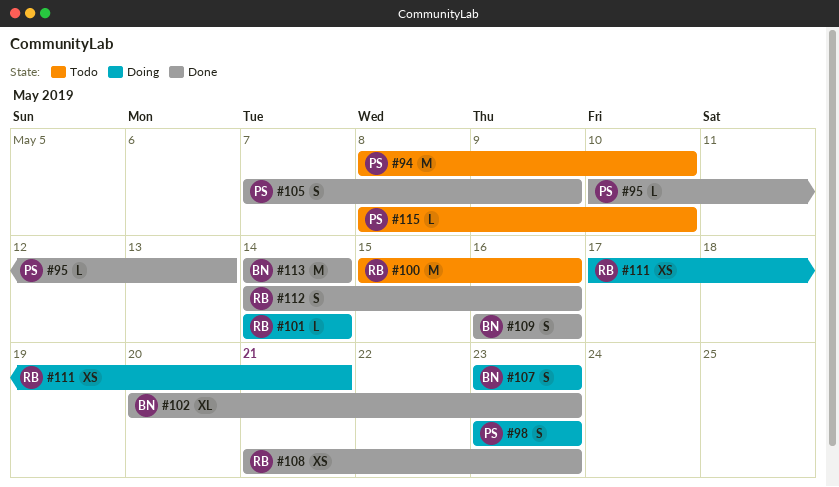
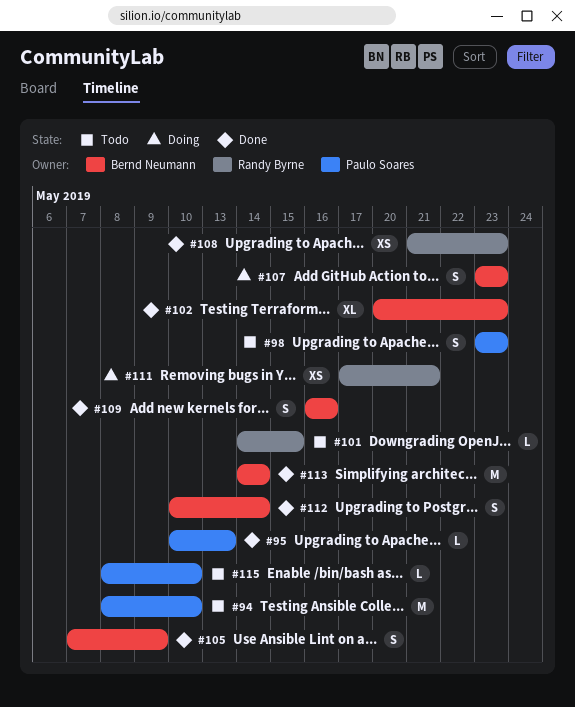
#98, status: Doing -> Todo
#100: present -> none
#101, status: Doing -> Todo
#101, due: May 14 -> May 15
#105, owner: Paulo Soares -> Bernd Neumann
#112, owner: Randy Byrne -> Bernd Neumann
#112, start: May 14 -> May 10
#112, due: May 16 -> May 14

